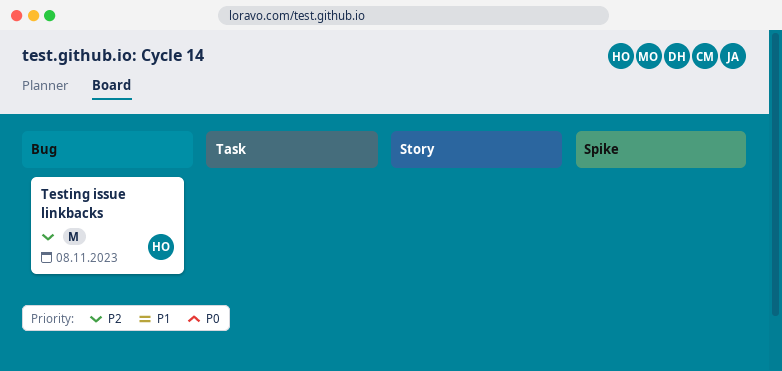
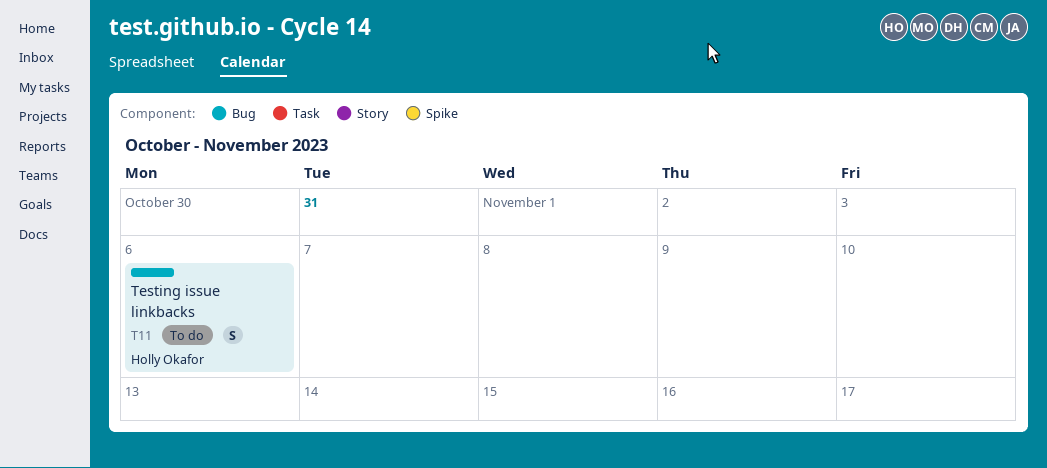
Testing issue linkbacks, estimate: M -> S
Testing issue linkbacks, due: Nov 8 -> Nov 6

